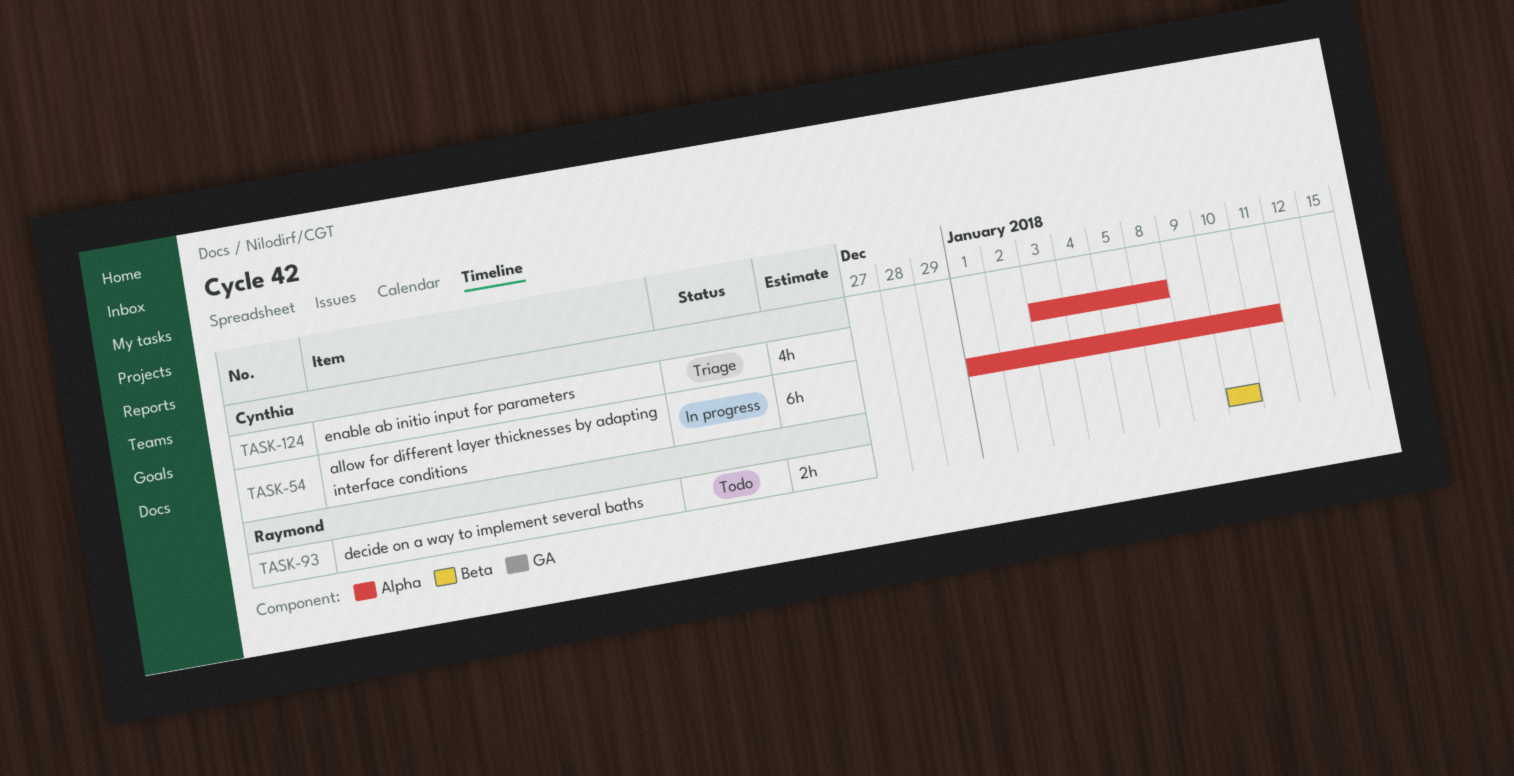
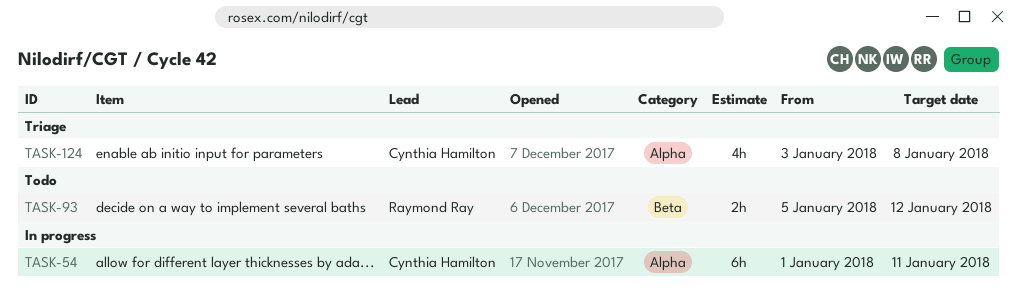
TASK-93, start: Jan 10 -> Jan 5
TASK-93, due: Jan 10 -> Jan 12

